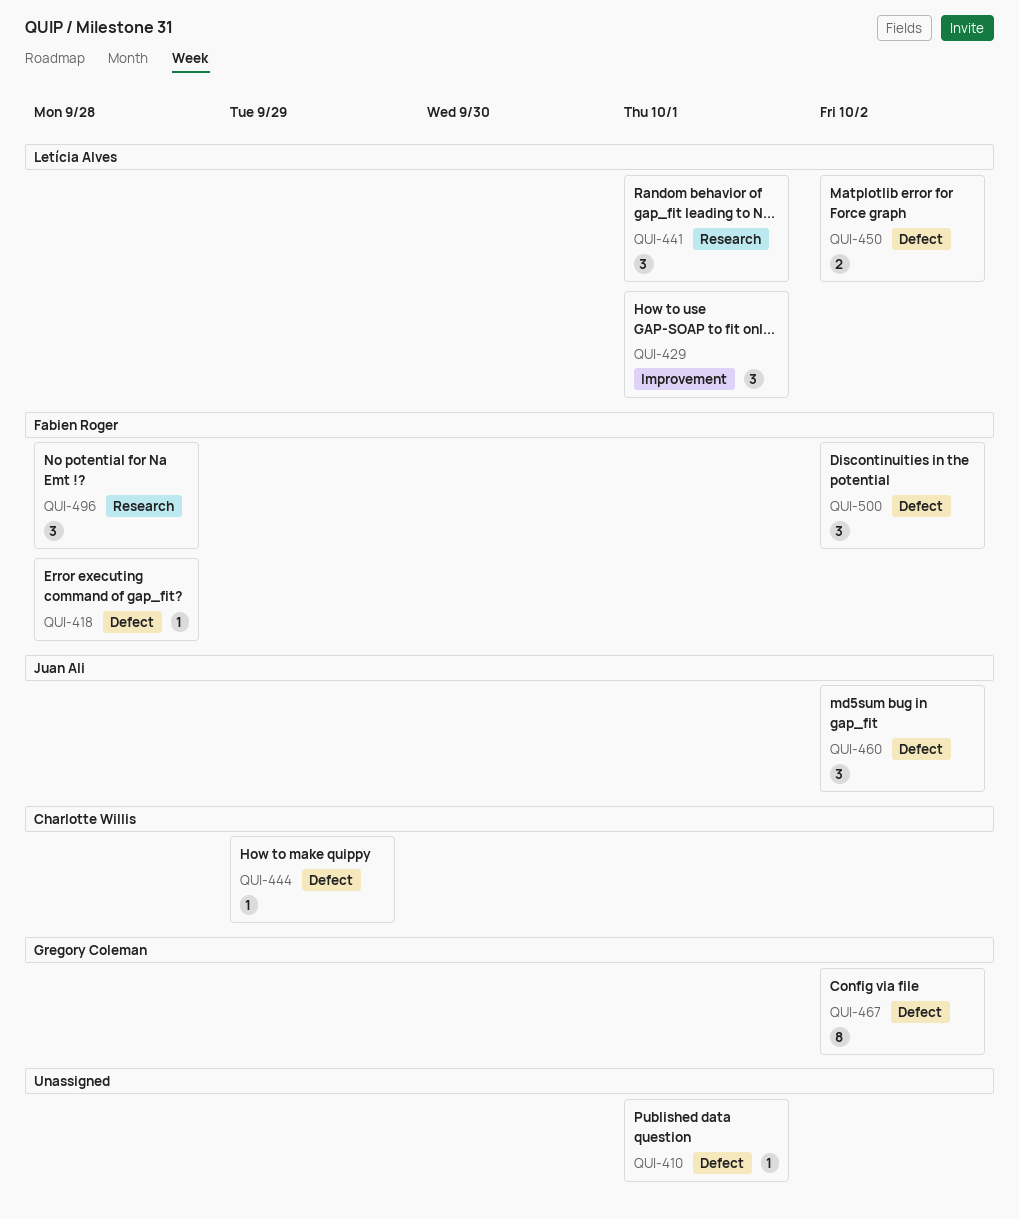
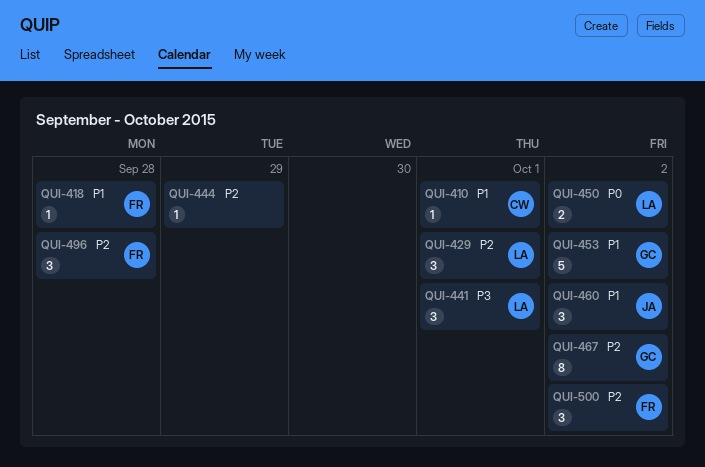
QUI-410, owner: none -> Charlotte Willis
QUI-444, owner: Charlotte Willis -> none
QUI-453: none -> present

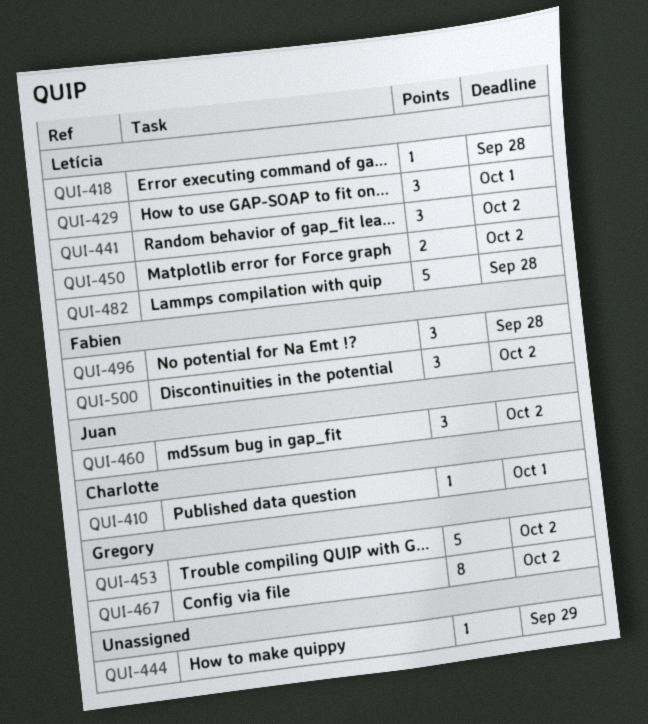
QUI-418, owner: Fabien -> Letícia
QUI-441, due: Oct 1 -> Oct 2
QUI-482: none -> present

